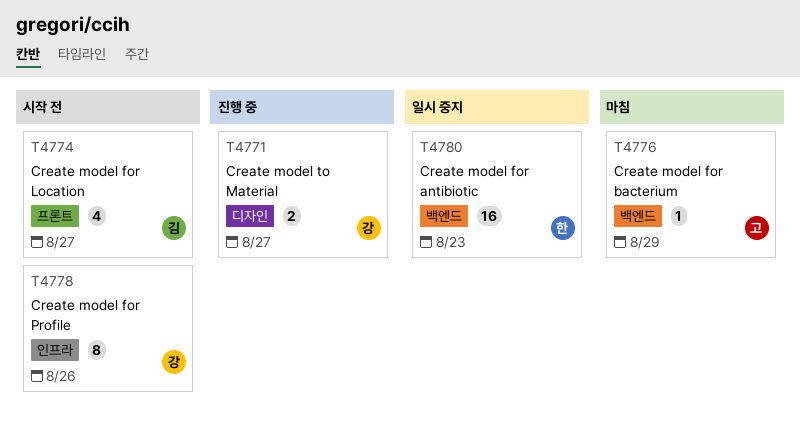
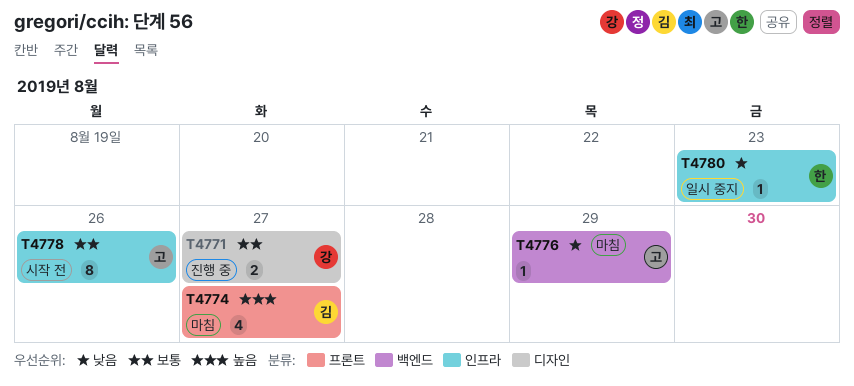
T4774, status: 시작 전 -> 마침
T4778, owner: 강 -> 고
T4780, label: 백엔드 -> 인프라
T4780, estimate: 16 -> 1

